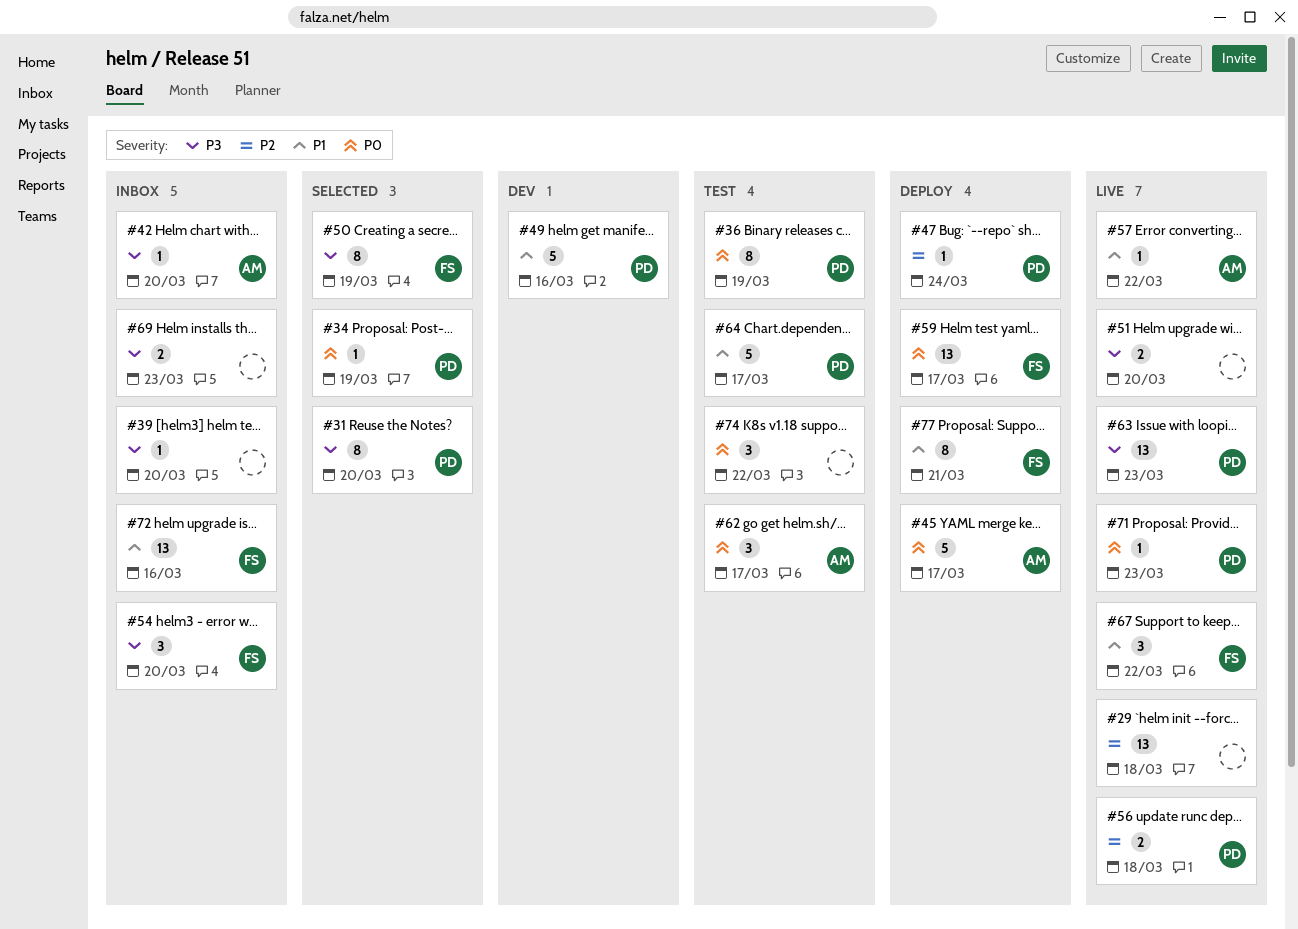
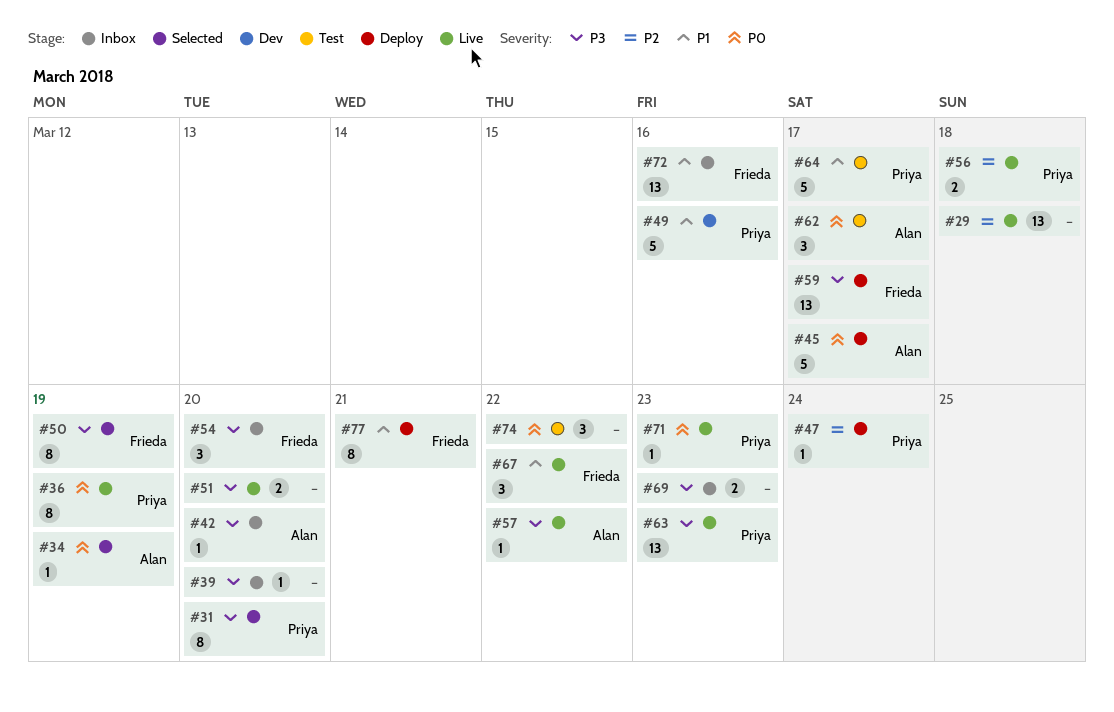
#34, owner: Priya -> Alan
#36, status: Test -> Live
#57, priority: P1 -> P3
#59, priority: P0 -> P3

